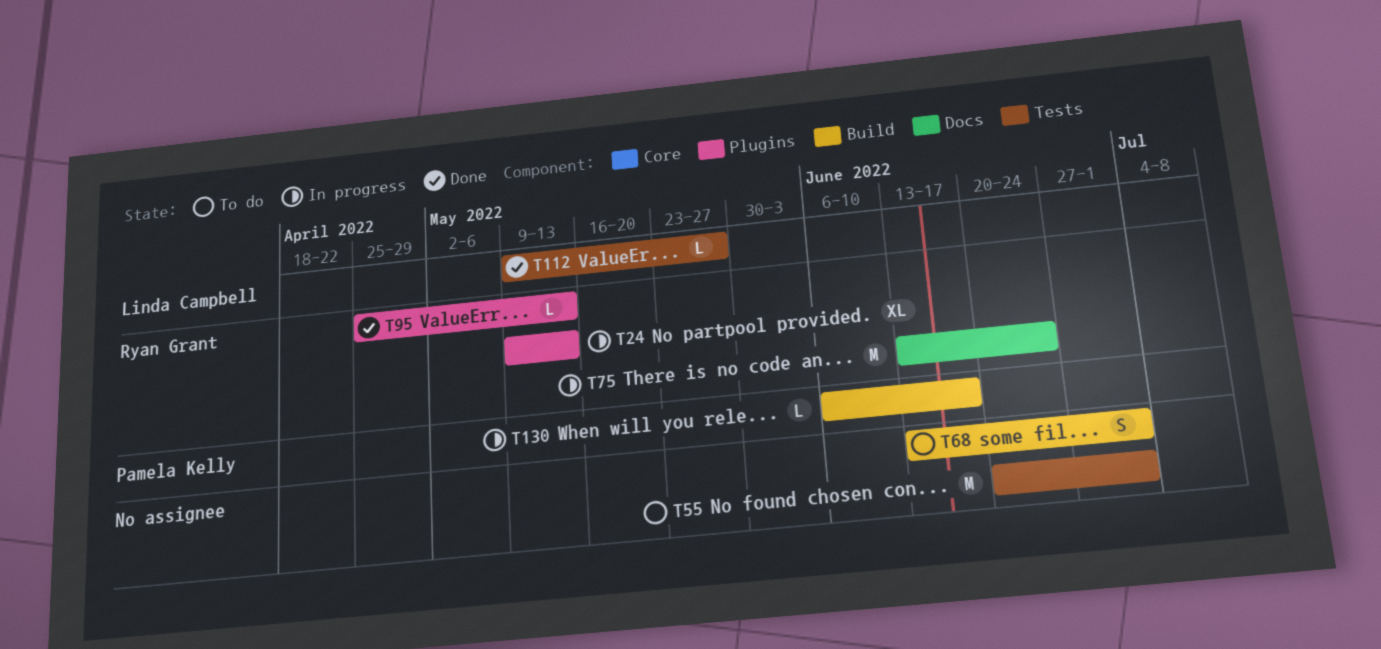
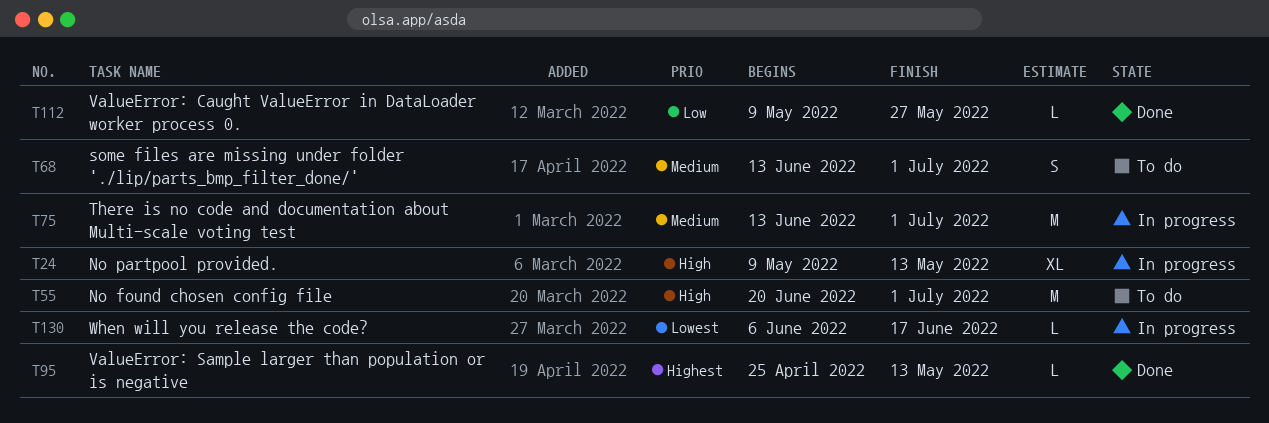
T75, due: Jun 24 -> Jul 1

